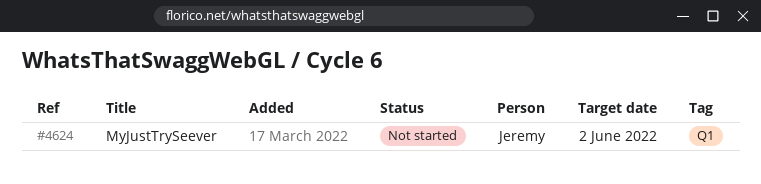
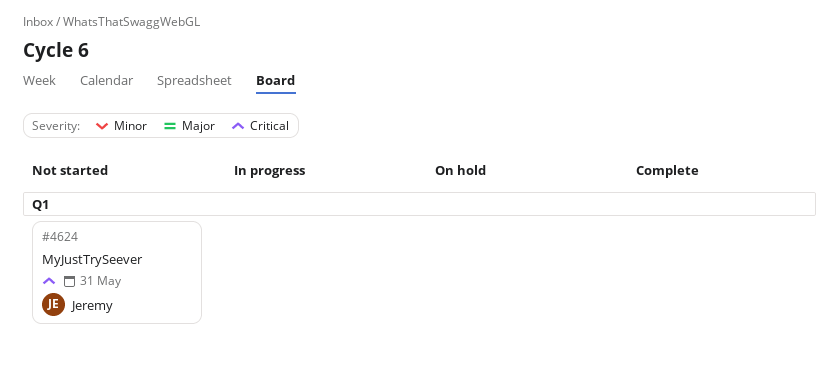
#4624, due: Jun 2 -> May 31

